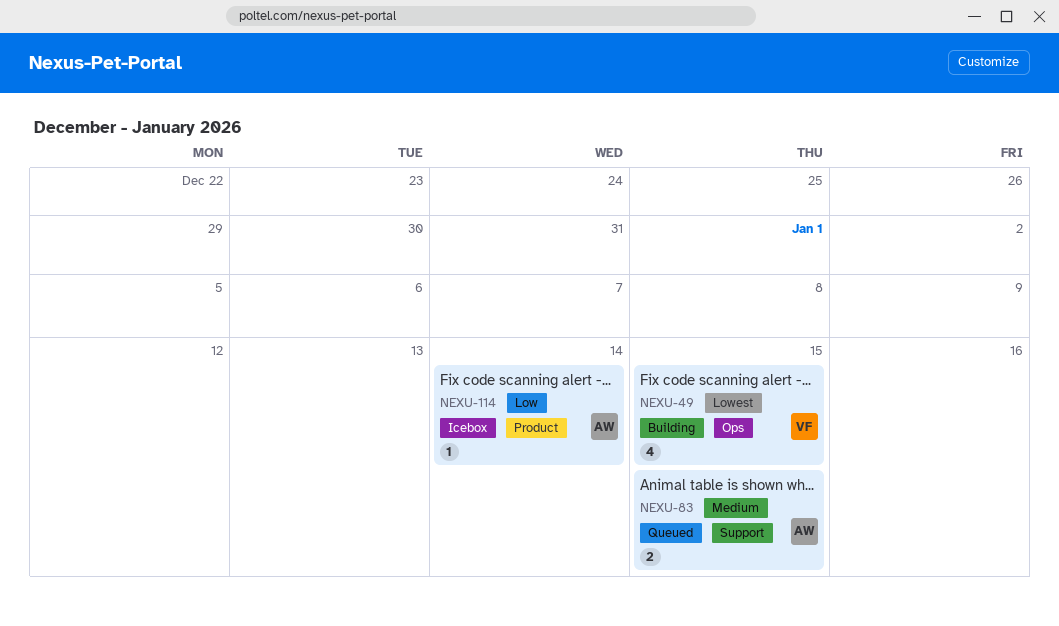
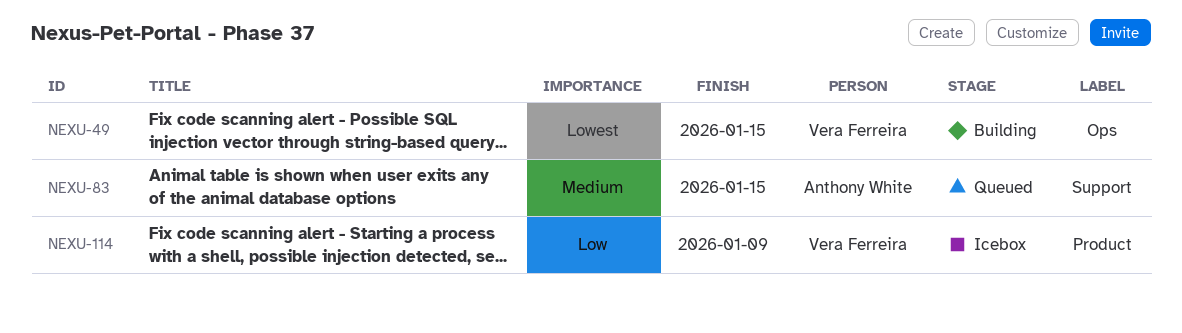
NEXU-114, owner: Anthony White -> Vera Ferreira
NEXU-114, due: Jan 14 -> Jan 9

